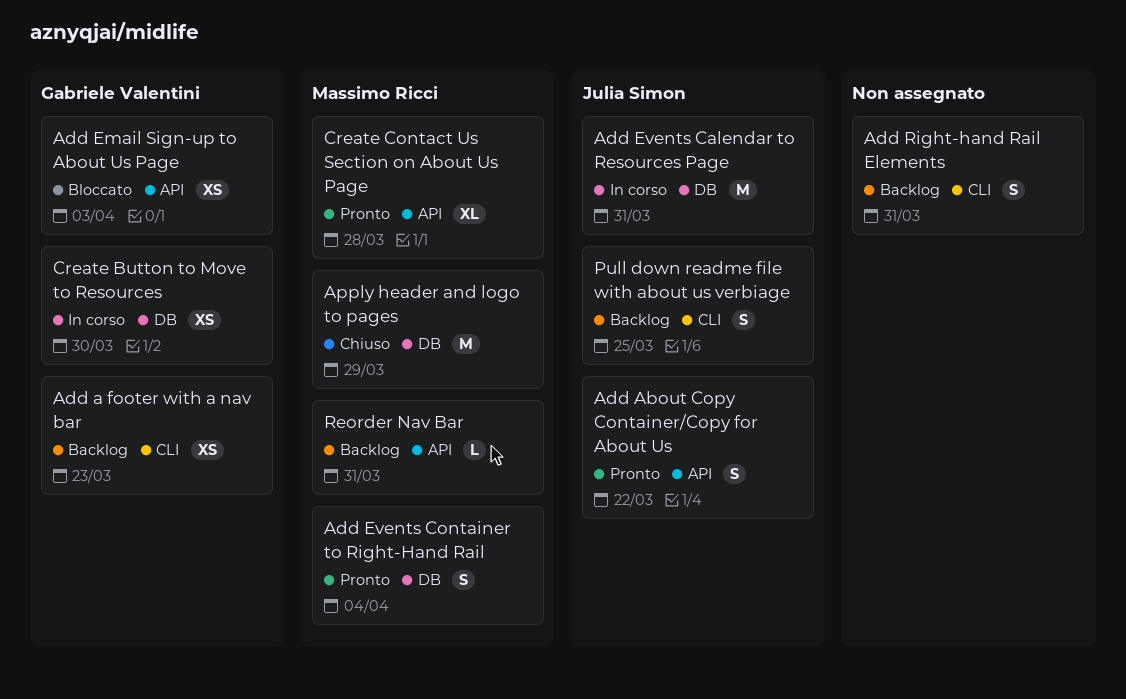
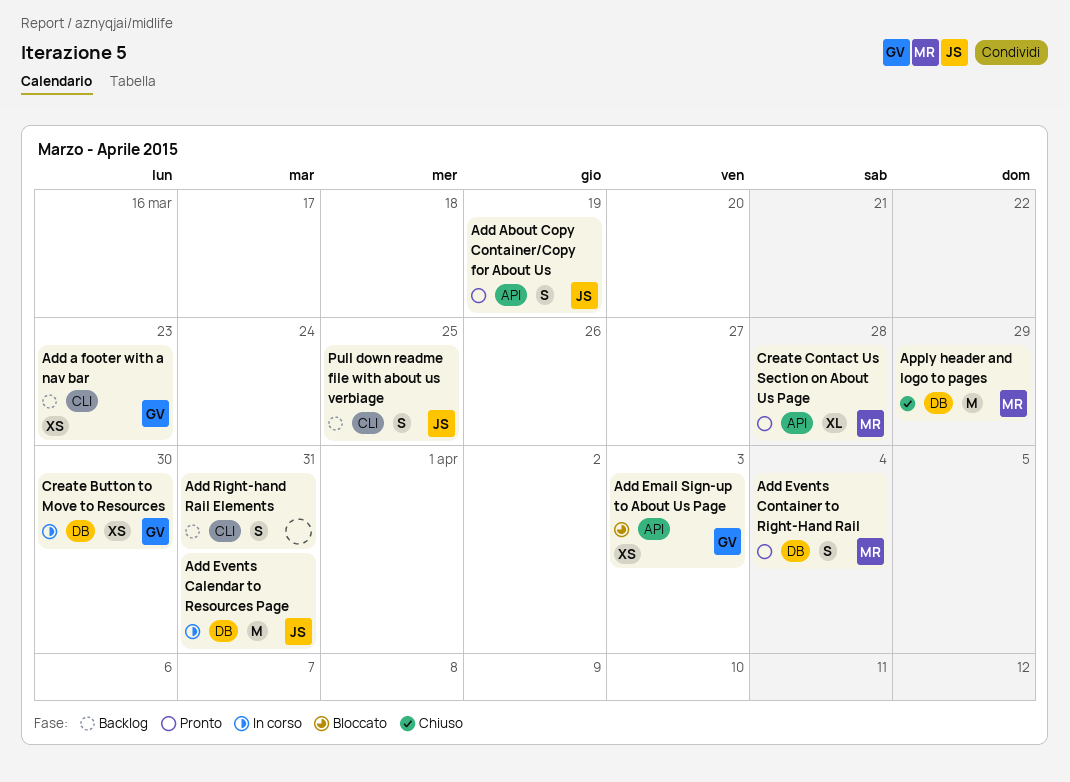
Add About Copy Container/Copy for About Us, due: Mar 22 -> Mar 19
Reorder Nav Bar: present -> none

